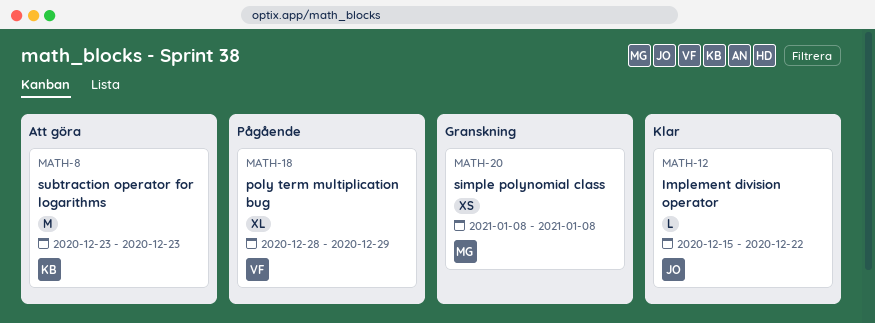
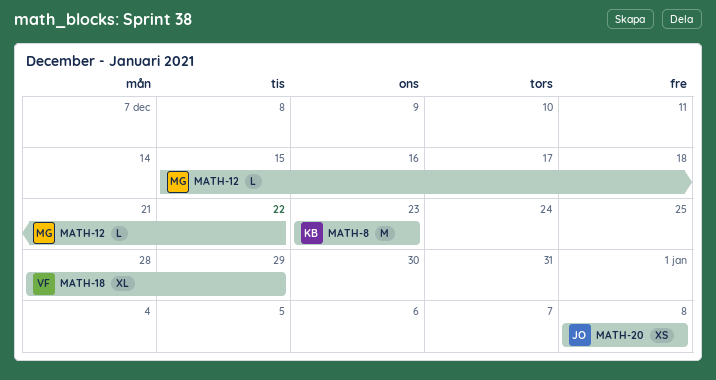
MATH-12, owner: JO -> MG
MATH-20, owner: MG -> JO

